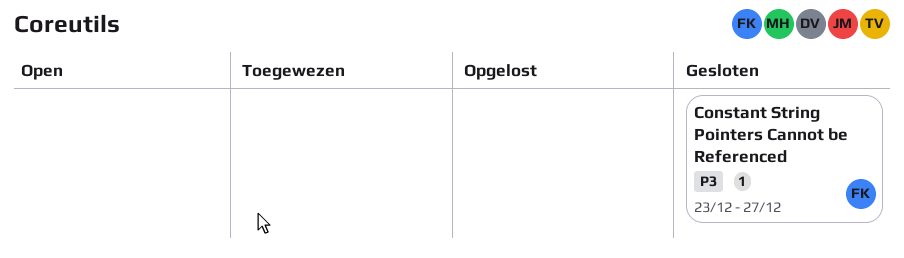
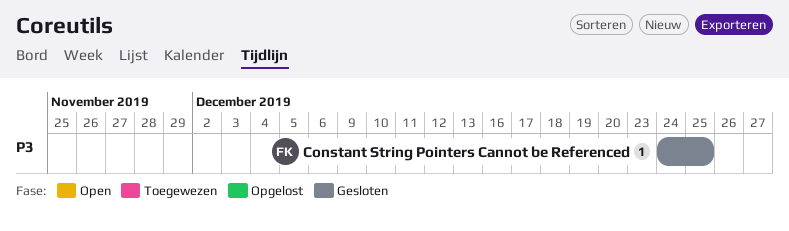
Constant String Pointers Cannot be Referenced, start: Dec 23 -> Dec 24
Constant String Pointers Cannot be Referenced, due: Dec 27 -> Dec 25

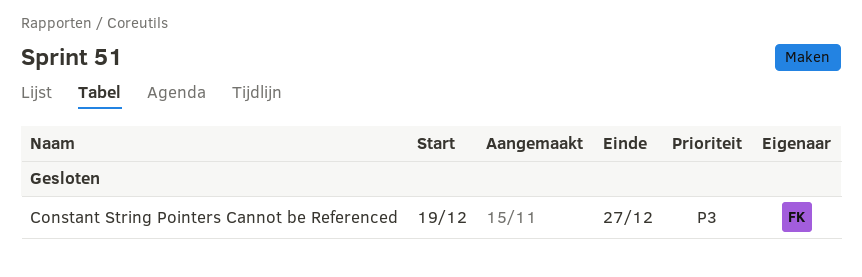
Constant String Pointers Cannot be Referenced, start: Dec 24 -> Dec 19
Constant String Pointers Cannot be Referenced, due: Dec 25 -> Dec 27

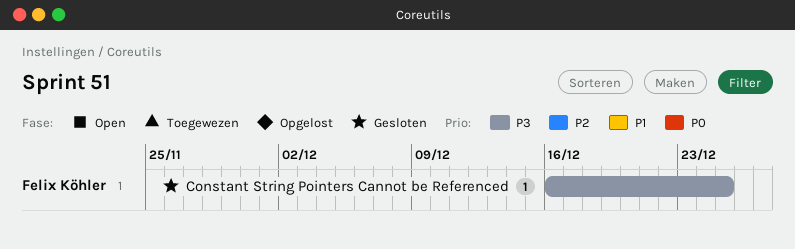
Constant String Pointers Cannot be Referenced, start: Dec 19 -> Dec 16
Constant String Pointers Cannot be Referenced, due: Dec 27 -> Dec 25

